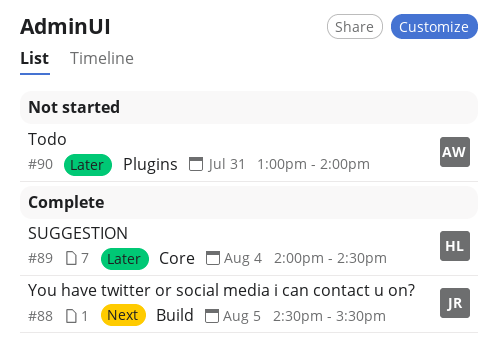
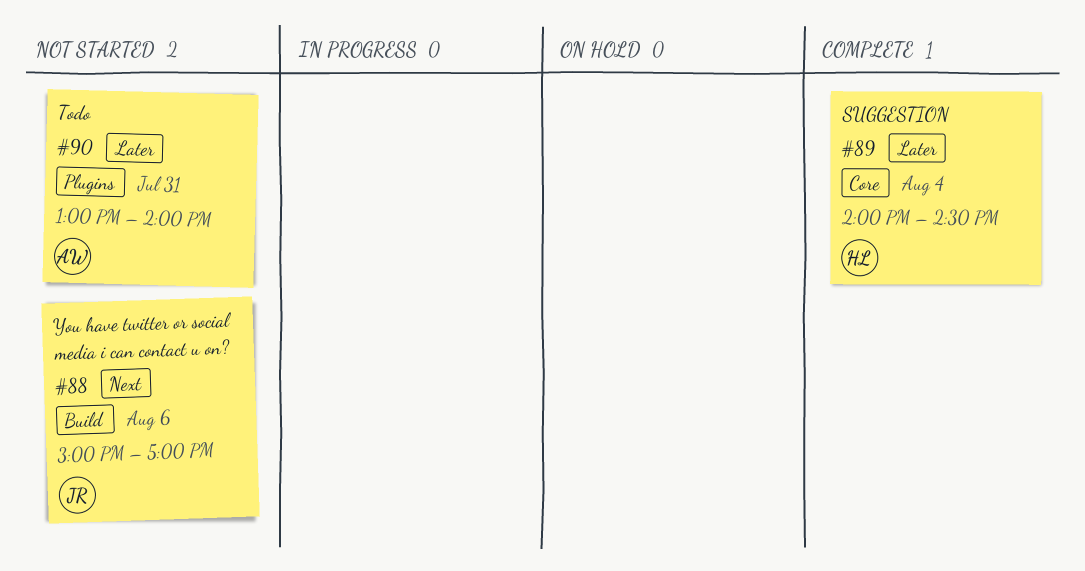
#88, status: Complete -> Not started
#88, day: Aug 5 -> Aug 6
#88, begins: 14:30 -> 15:00
#88, ends: 15:30 -> 17:00

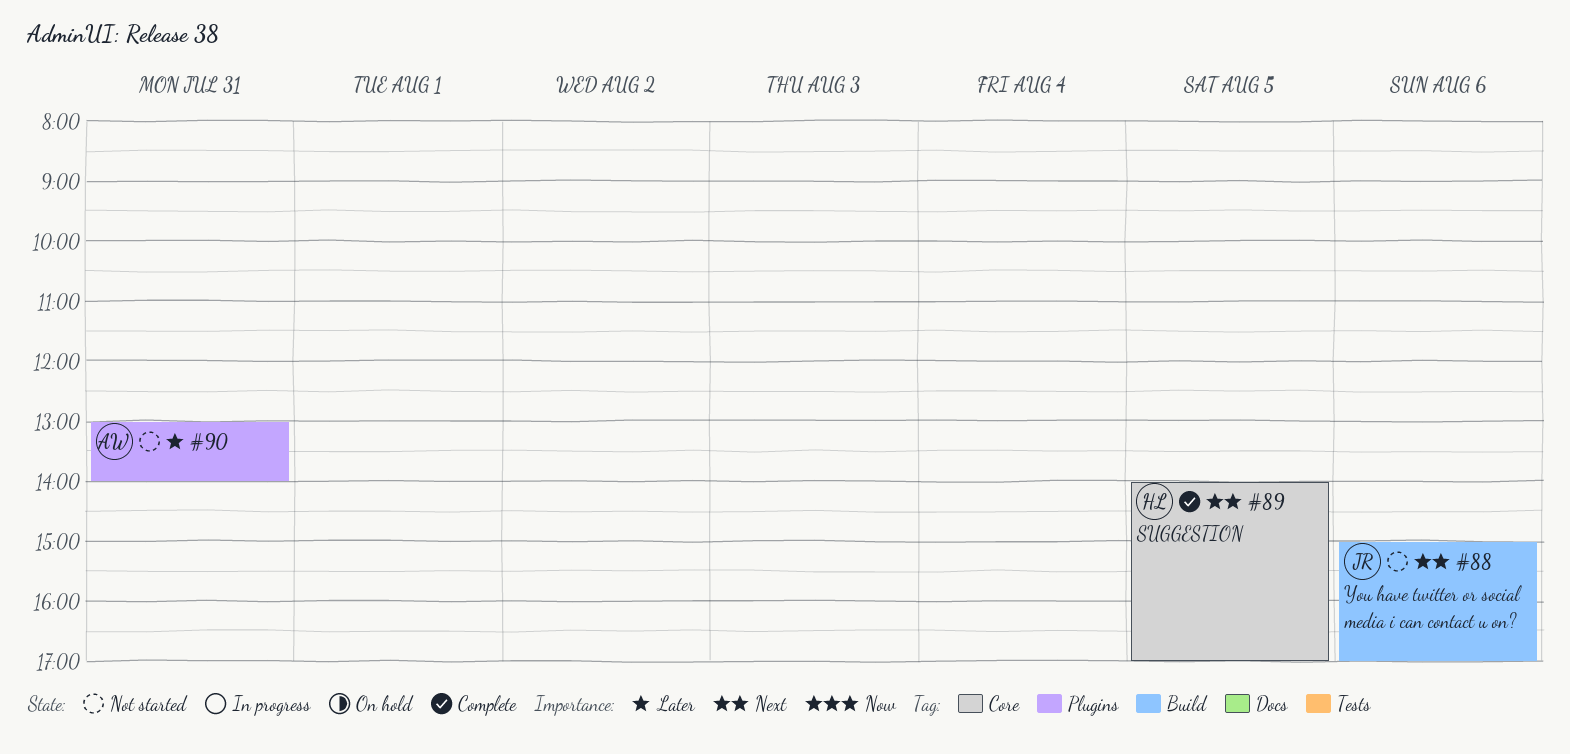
#89, priority: Later -> Next
#89, day: Aug 4 -> Aug 5
#89, ends: 14:30 -> 17:00

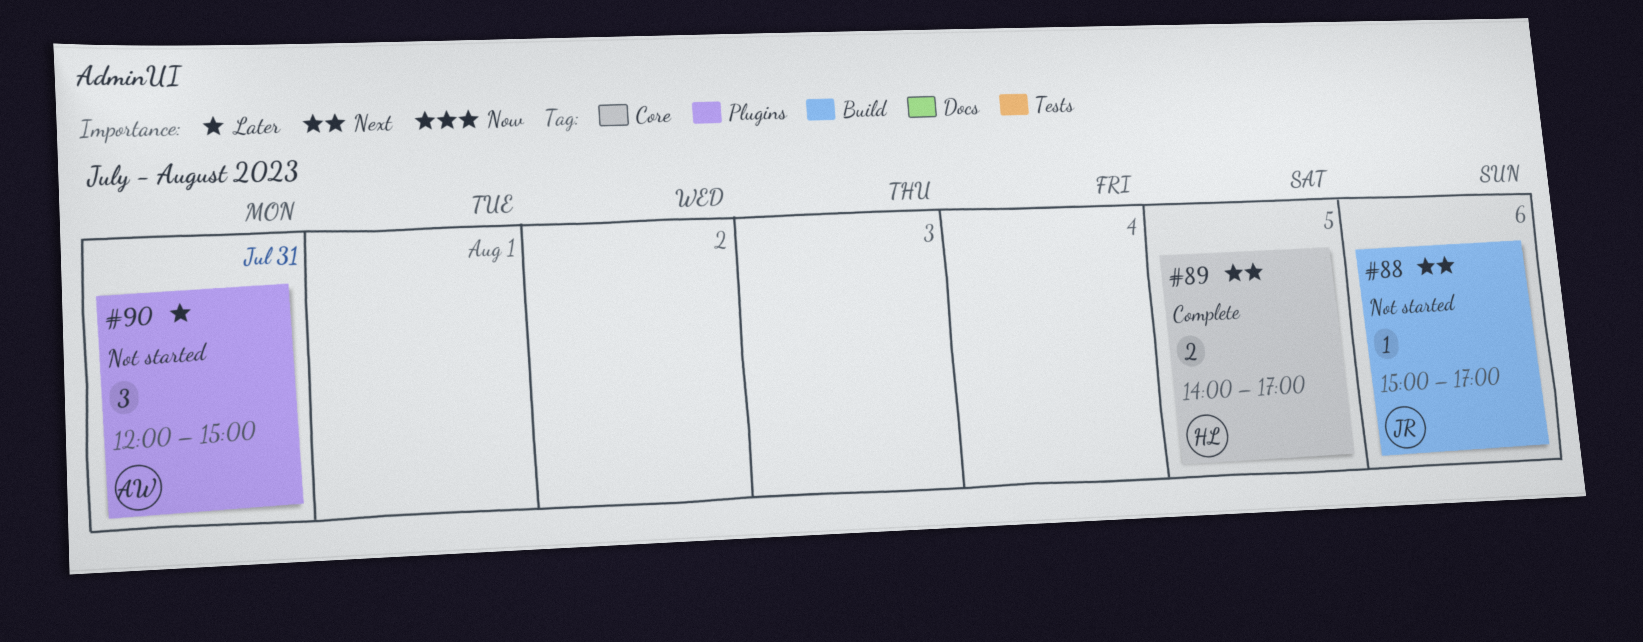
#90, begins: 13:00 -> 12:00
#90, ends: 14:00 -> 15:00

